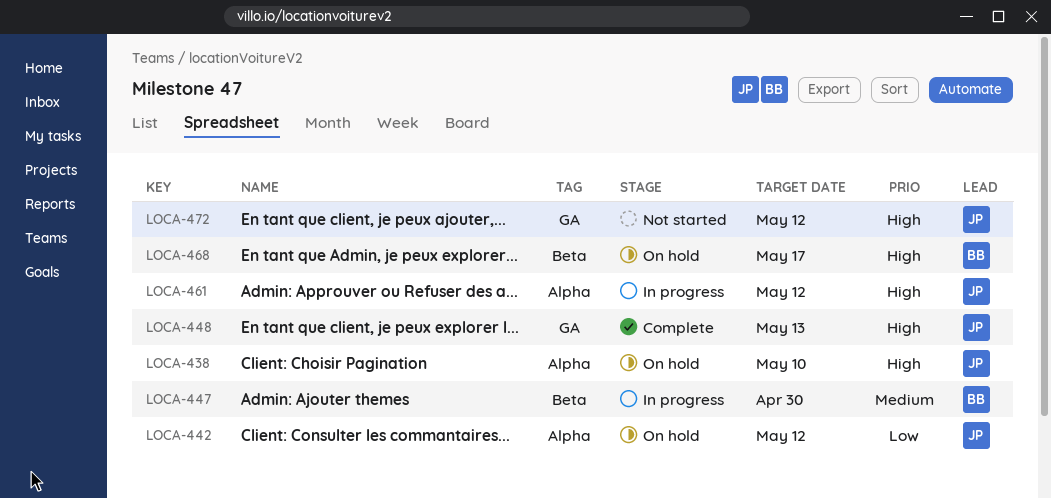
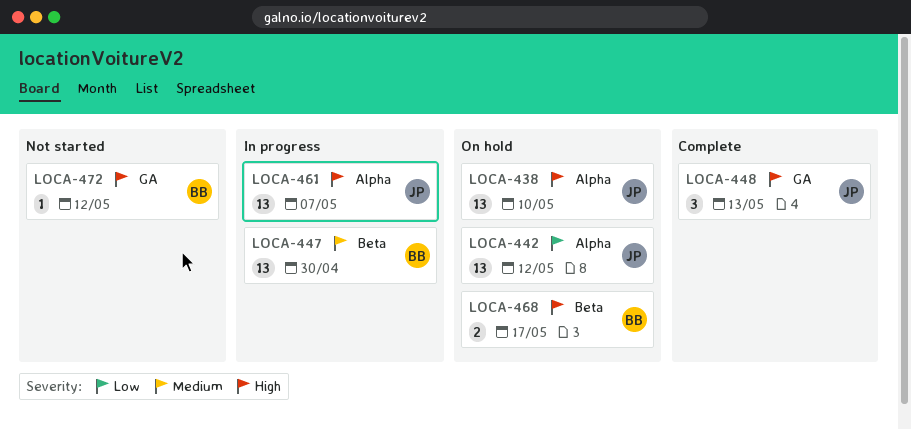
LOCA-461, due: May 12 -> May 7
LOCA-472, owner: JP -> BB

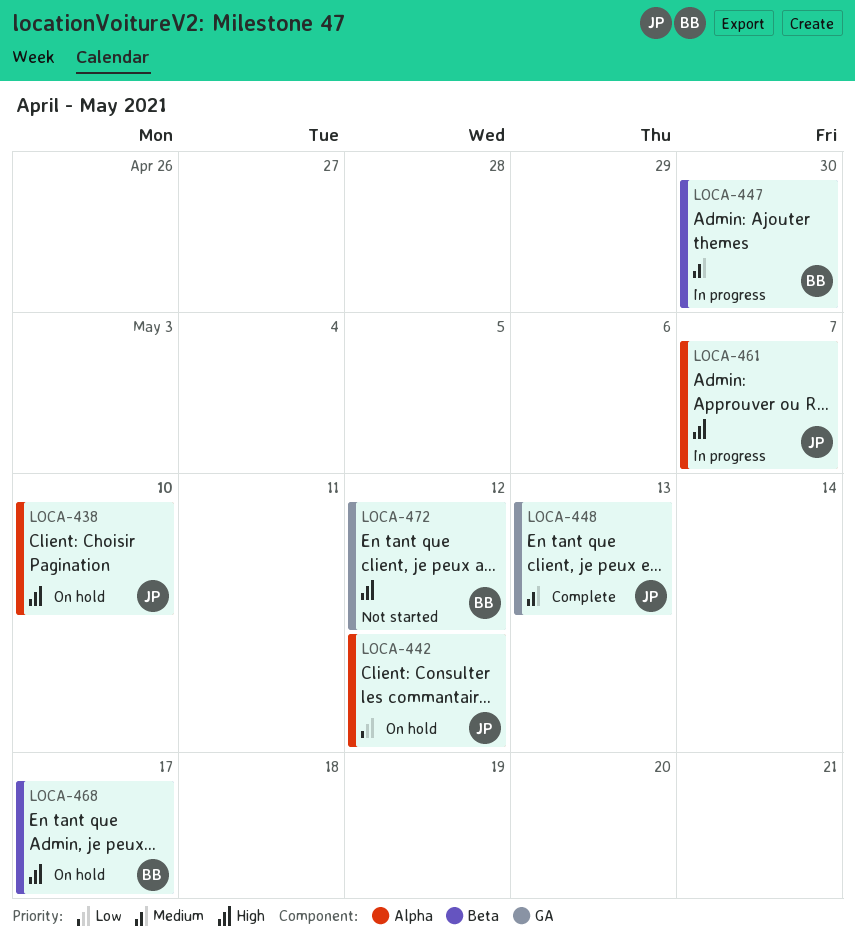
LOCA-448, priority: High -> Medium

